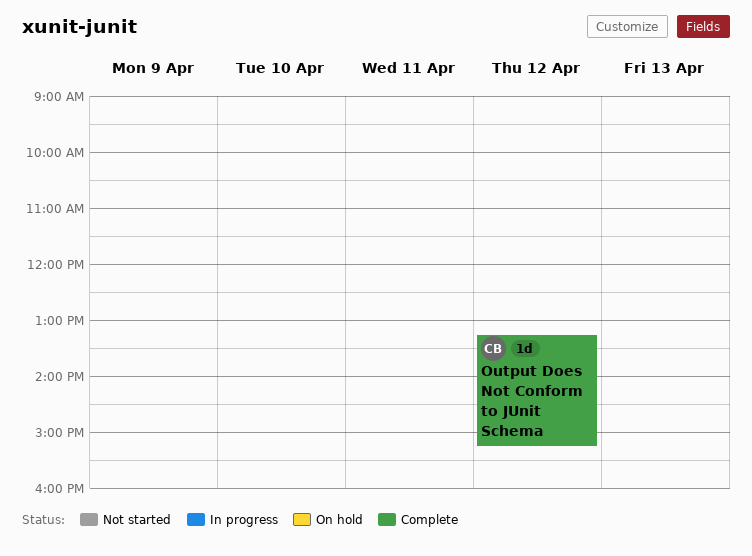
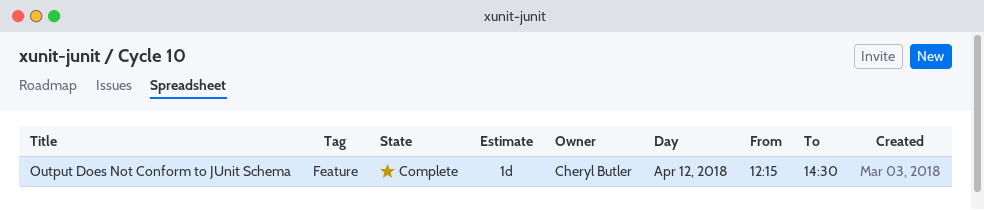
Output Does Not Conform to JUnit Schema, begins: 13:15 -> 12:15
Output Does Not Conform to JUnit Schema, ends: 15:15 -> 14:30

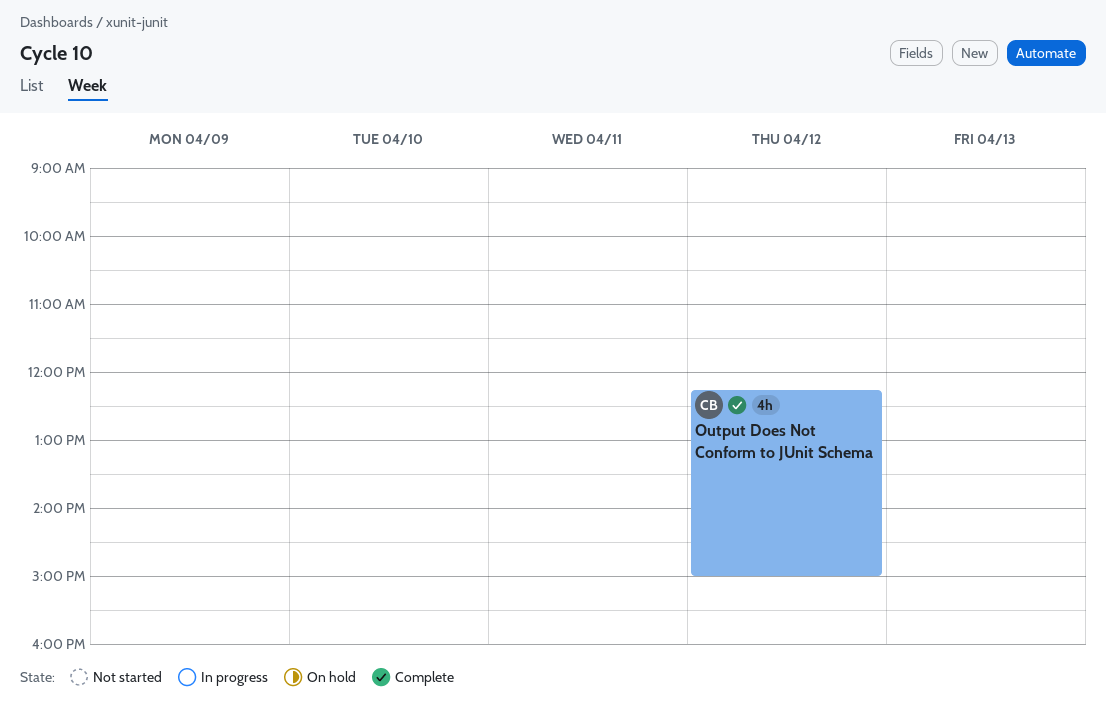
Output Does Not Conform to JUnit Schema, estimate: 1d -> 4h
Output Does Not Conform to JUnit Schema, ends: 14:30 -> 15:00

